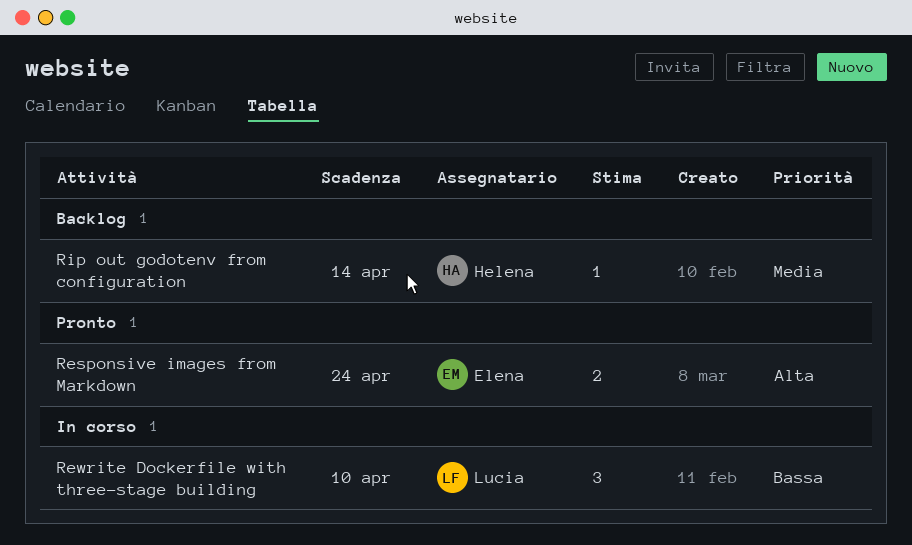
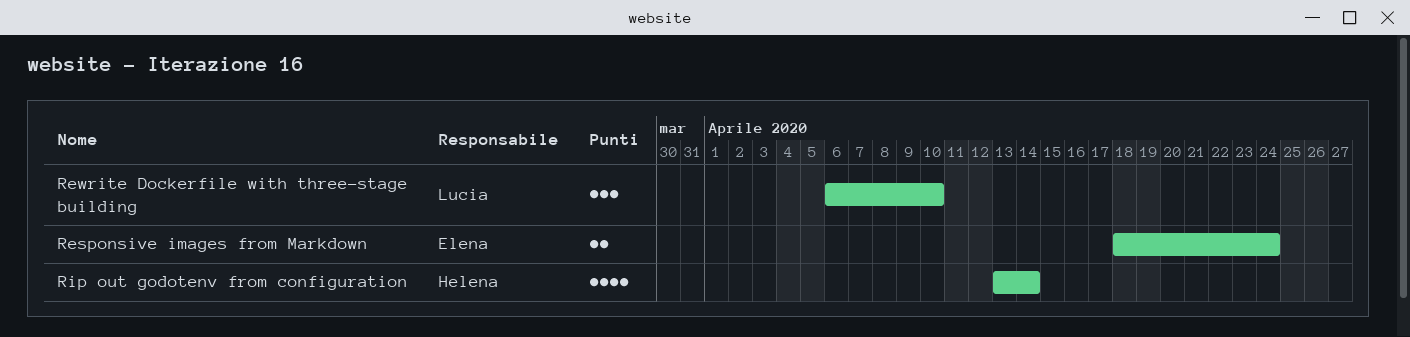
Rip out godotenv from configuration, estimate: 1 -> 4

